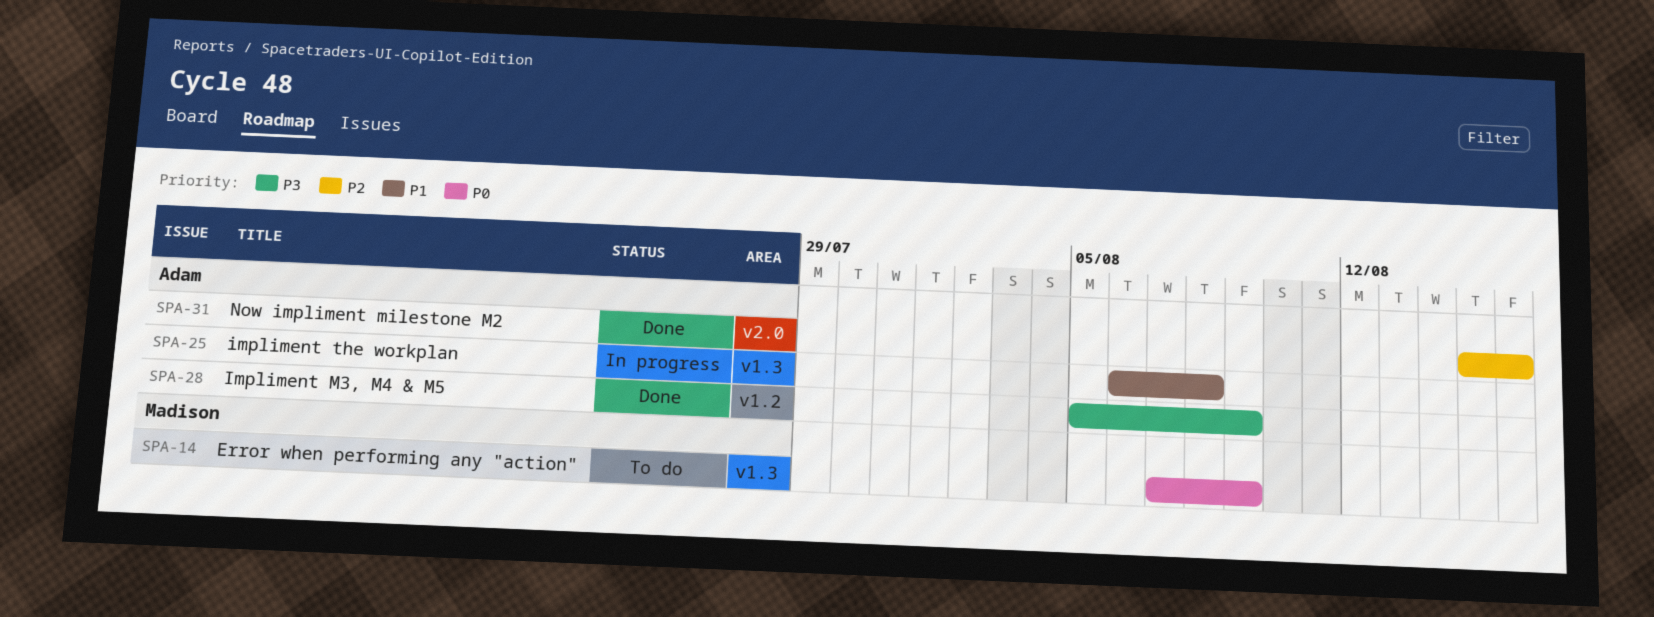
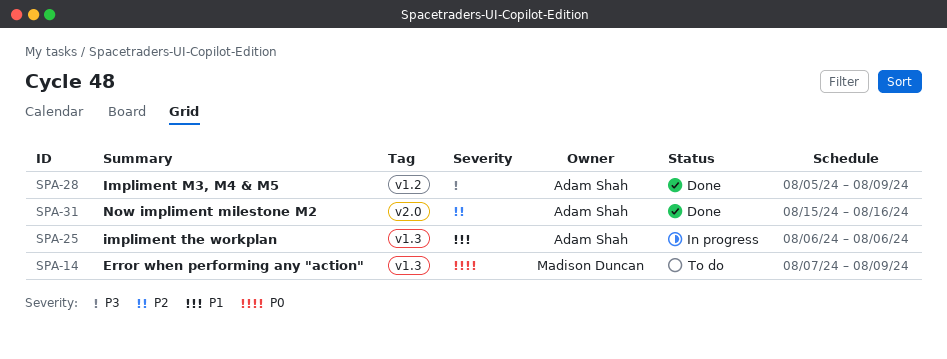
SPA-25, due: Aug 8 -> Aug 6

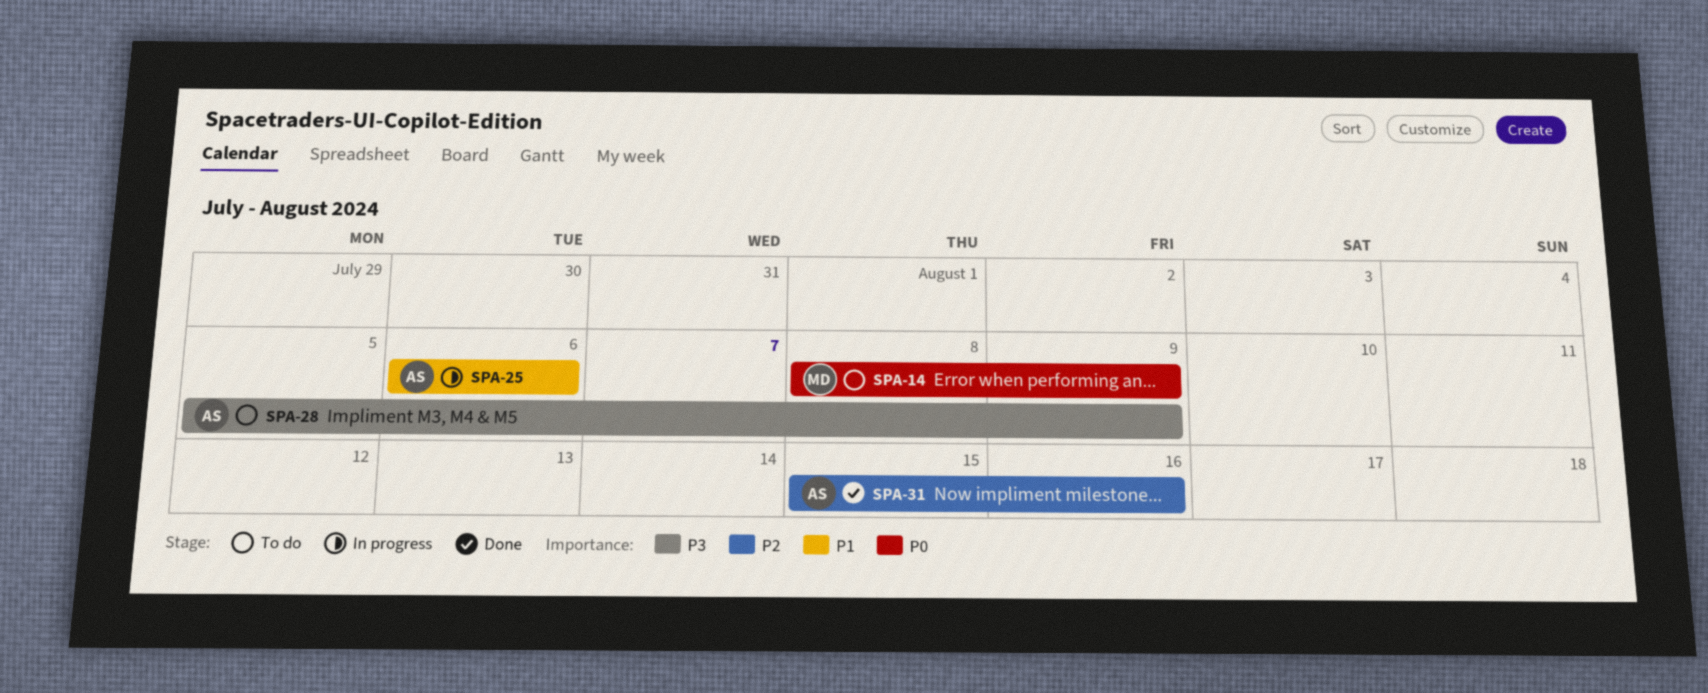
SPA-14, start: Aug 7 -> Aug 8
SPA-28, status: Done -> To do

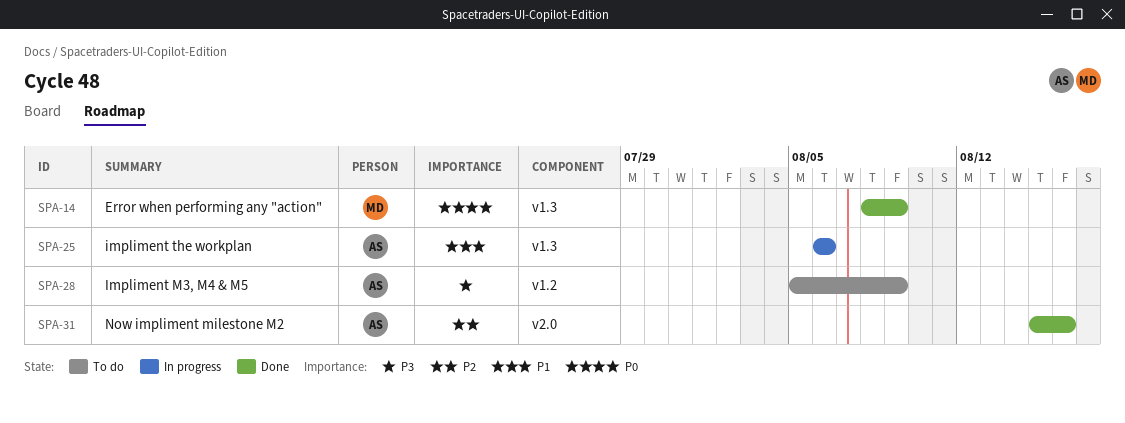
SPA-14, status: To do -> Done

